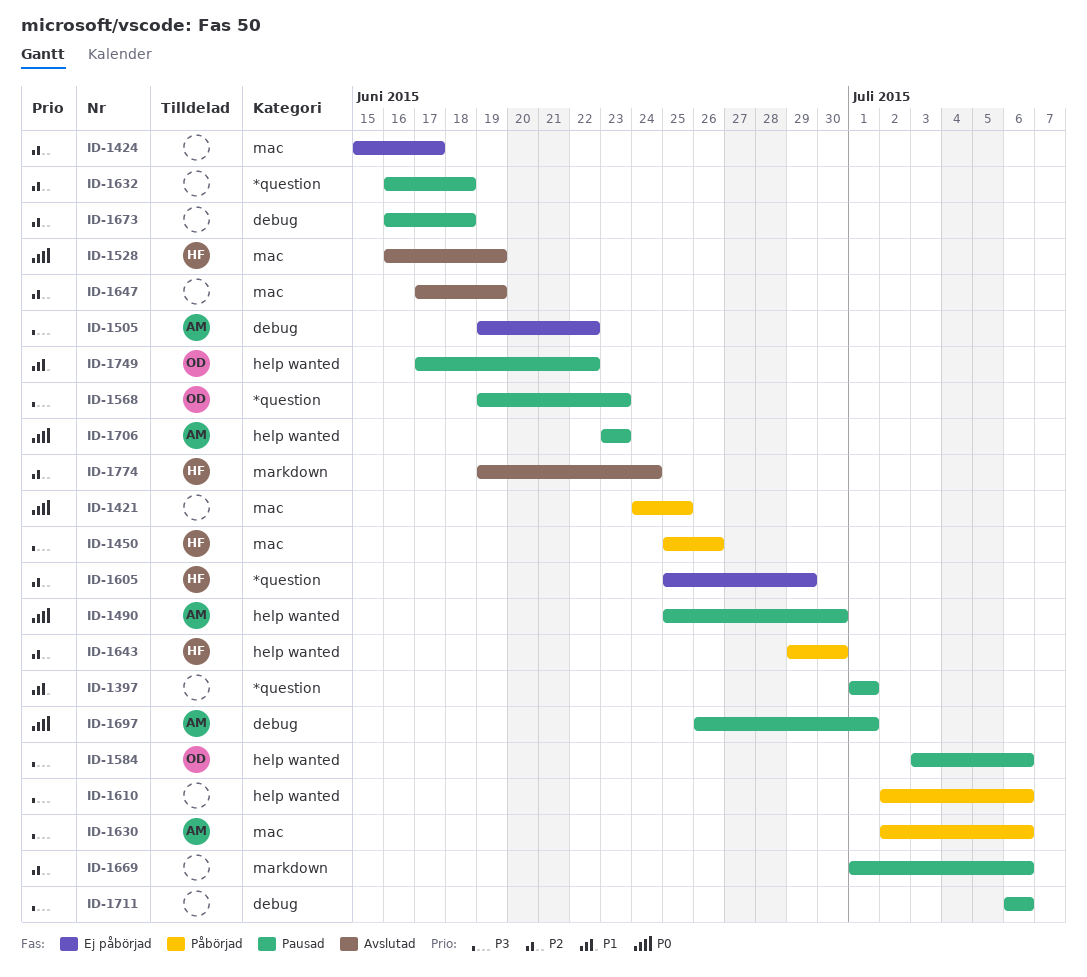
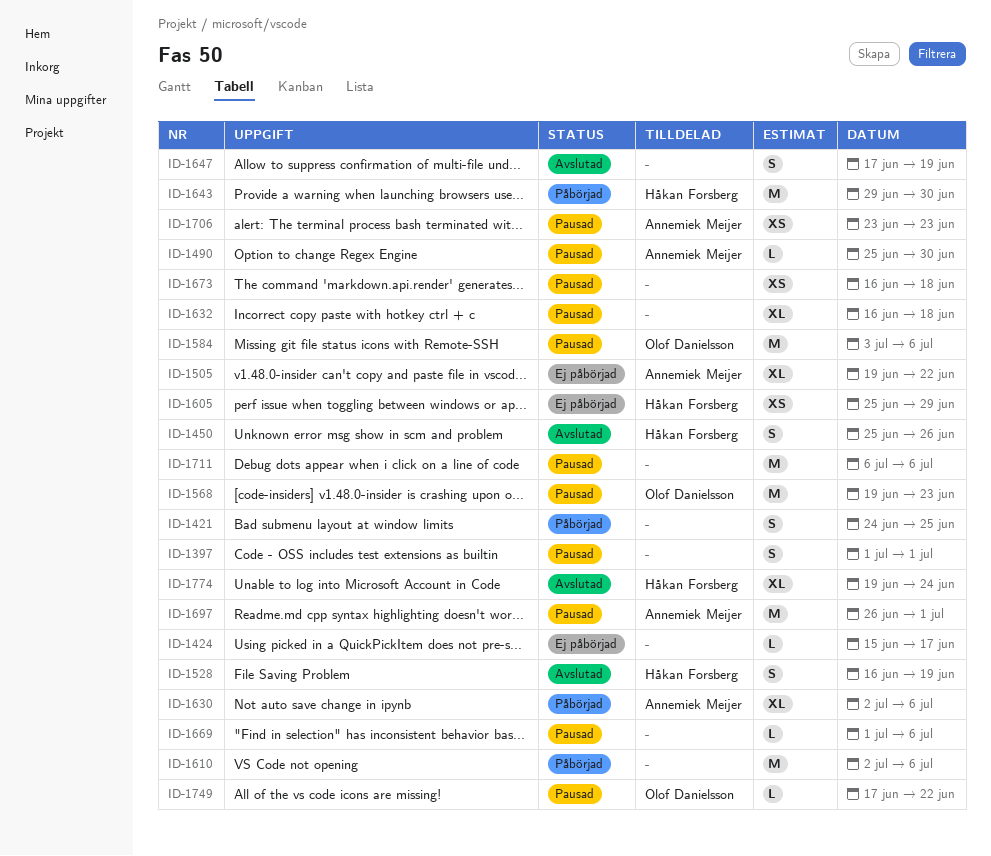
ID-1450, status: Påbörjad -> Avslutad

